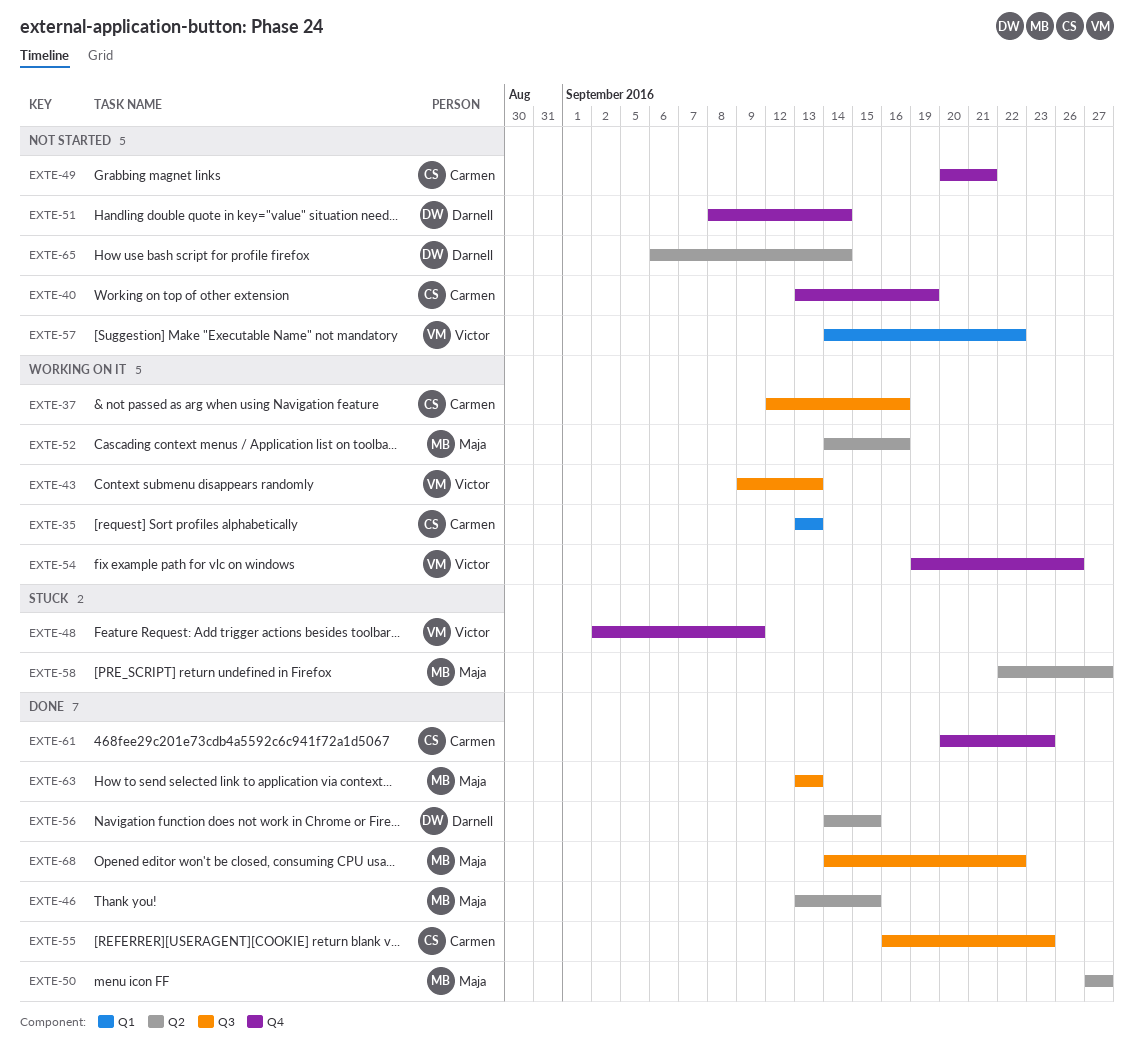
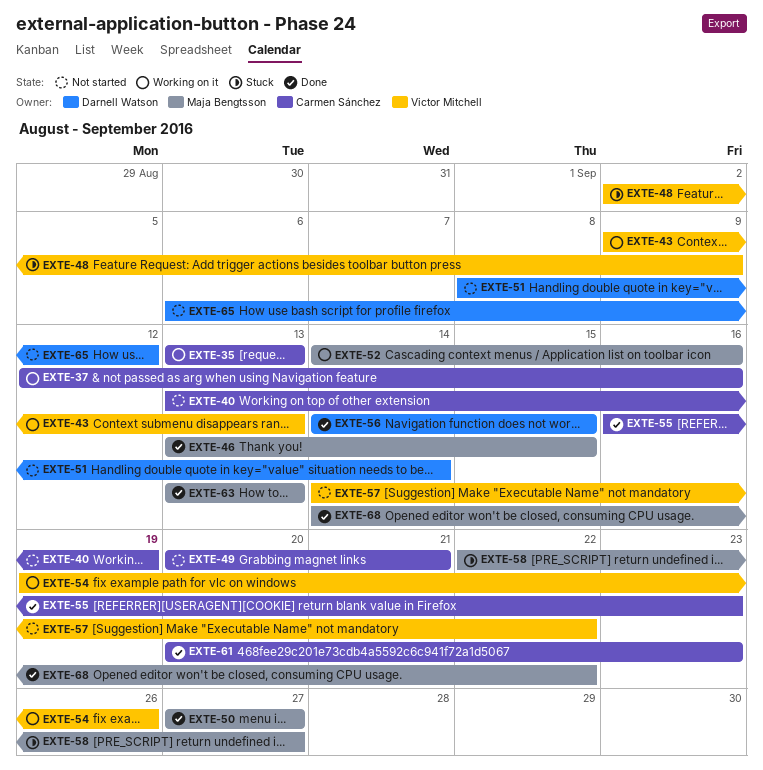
EXTE-65, due: Sep 14 -> Sep 12

